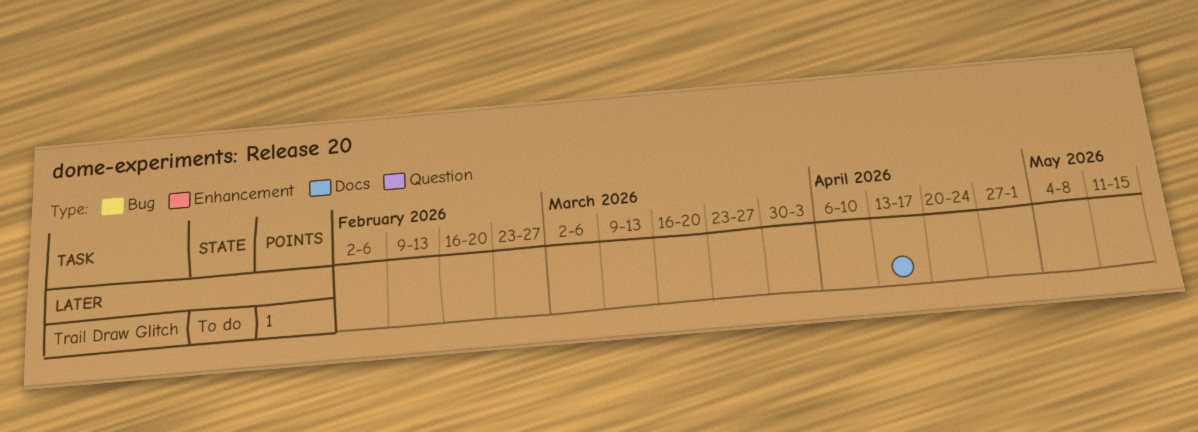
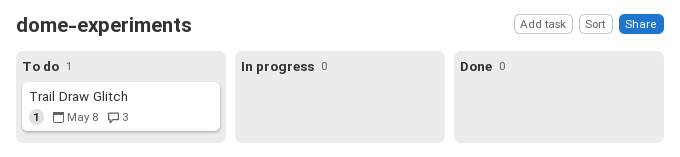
Trail Draw Glitch, due: Apr 17 -> May 8

